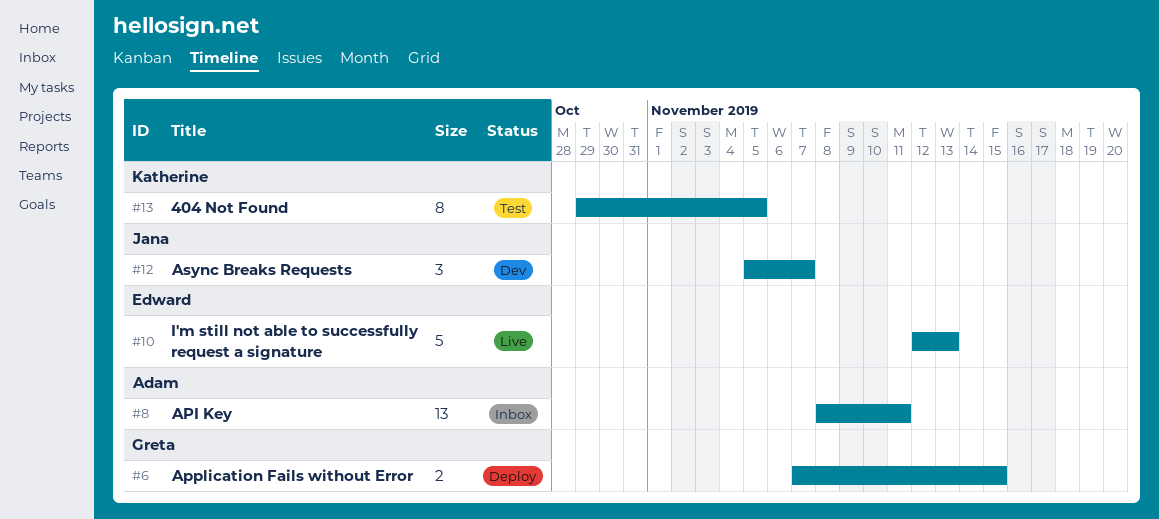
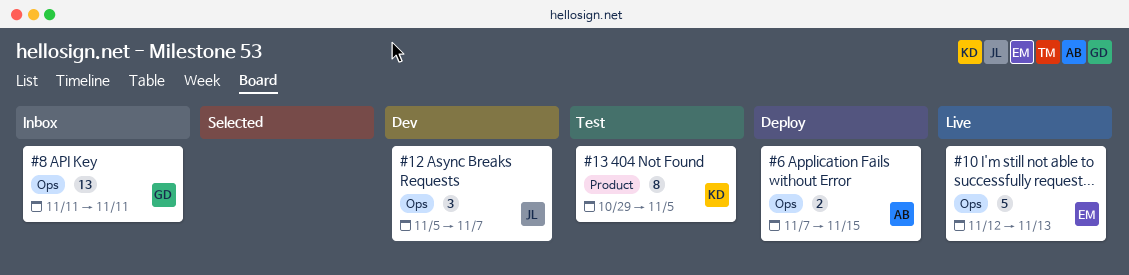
#6, owner: Greta -> Adam
#8, owner: Adam -> Greta
#8, start: Nov 8 -> Nov 11

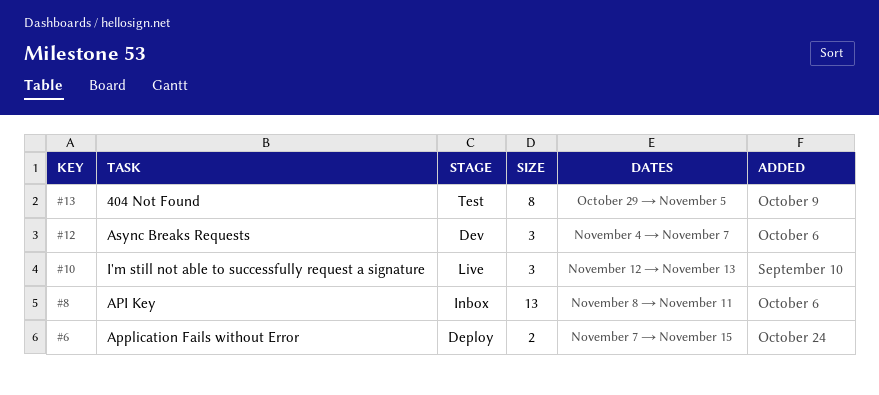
#8, start: Nov 11 -> Nov 8
#10, estimate: 5 -> 3
#12, start: Nov 5 -> Nov 4

